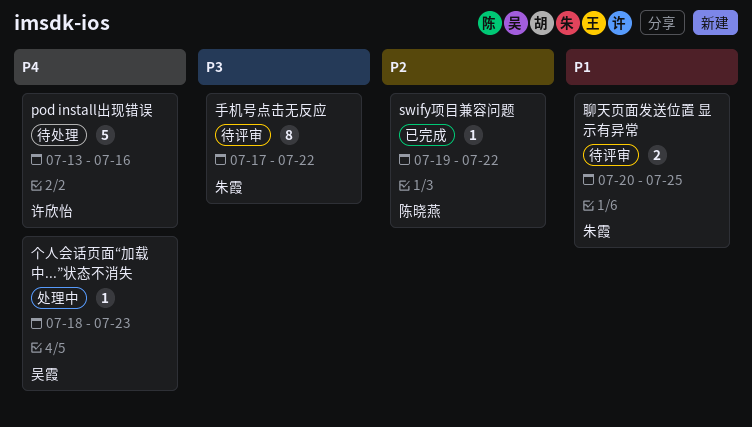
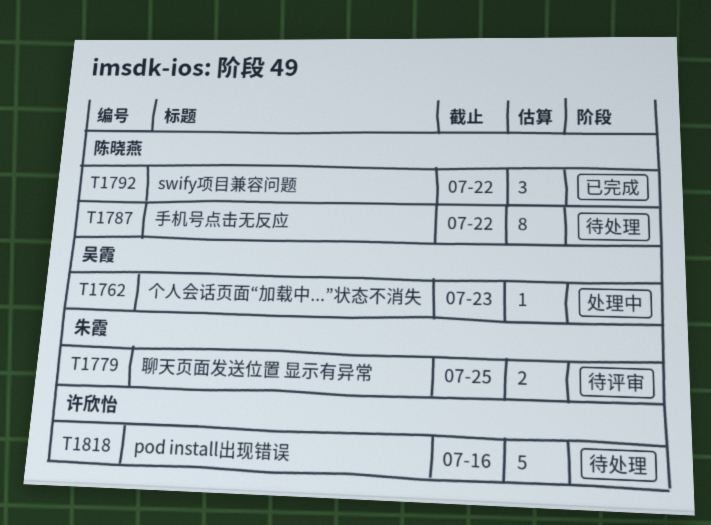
swify项目兼容问题, estimate: 1 -> 3
手机号点击无反应, status: 待评审 -> 待处理
手机号点击无反应, owner: 朱霞 -> 陈晓燕

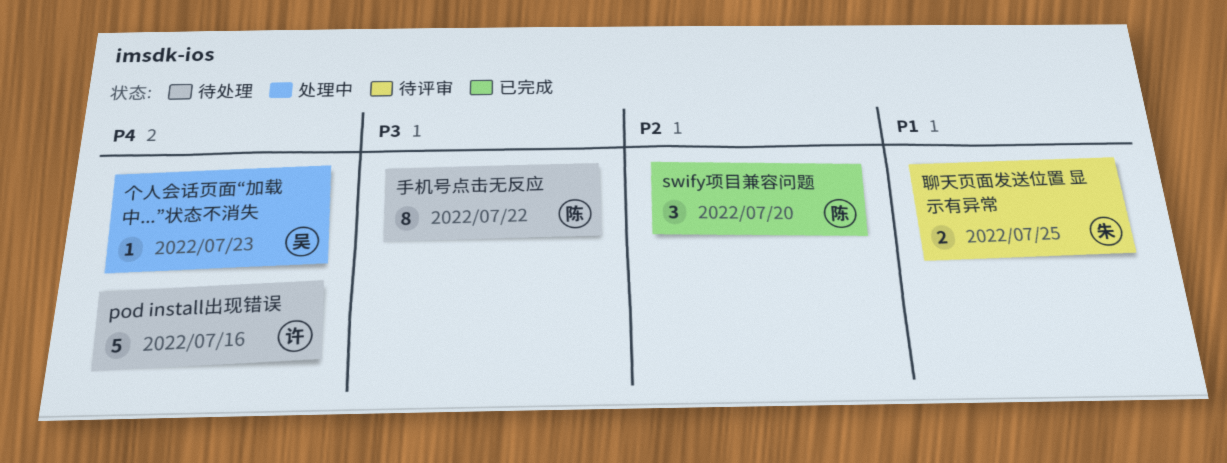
swify项目兼容问题, due: Jul 22 -> Jul 20

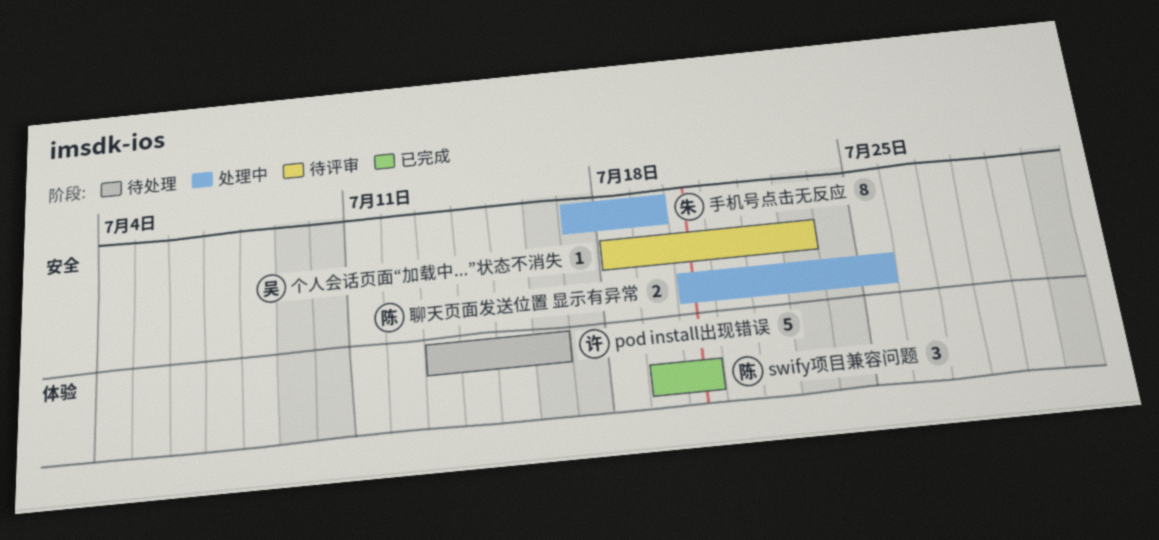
个人会话页面“加载中...”状态不消失, status: 处理中 -> 待评审
手机号点击无反应, status: 待处理 -> 处理中
手机号点击无反应, owner: 陈 -> 朱
手机号点击无反应, due: Jul 22 -> Jul 19
聊天页面发送位置 显示有异常, status: 待评审 -> 处理中
聊天页面发送位置 显示有异常, owner: 朱 -> 陈

